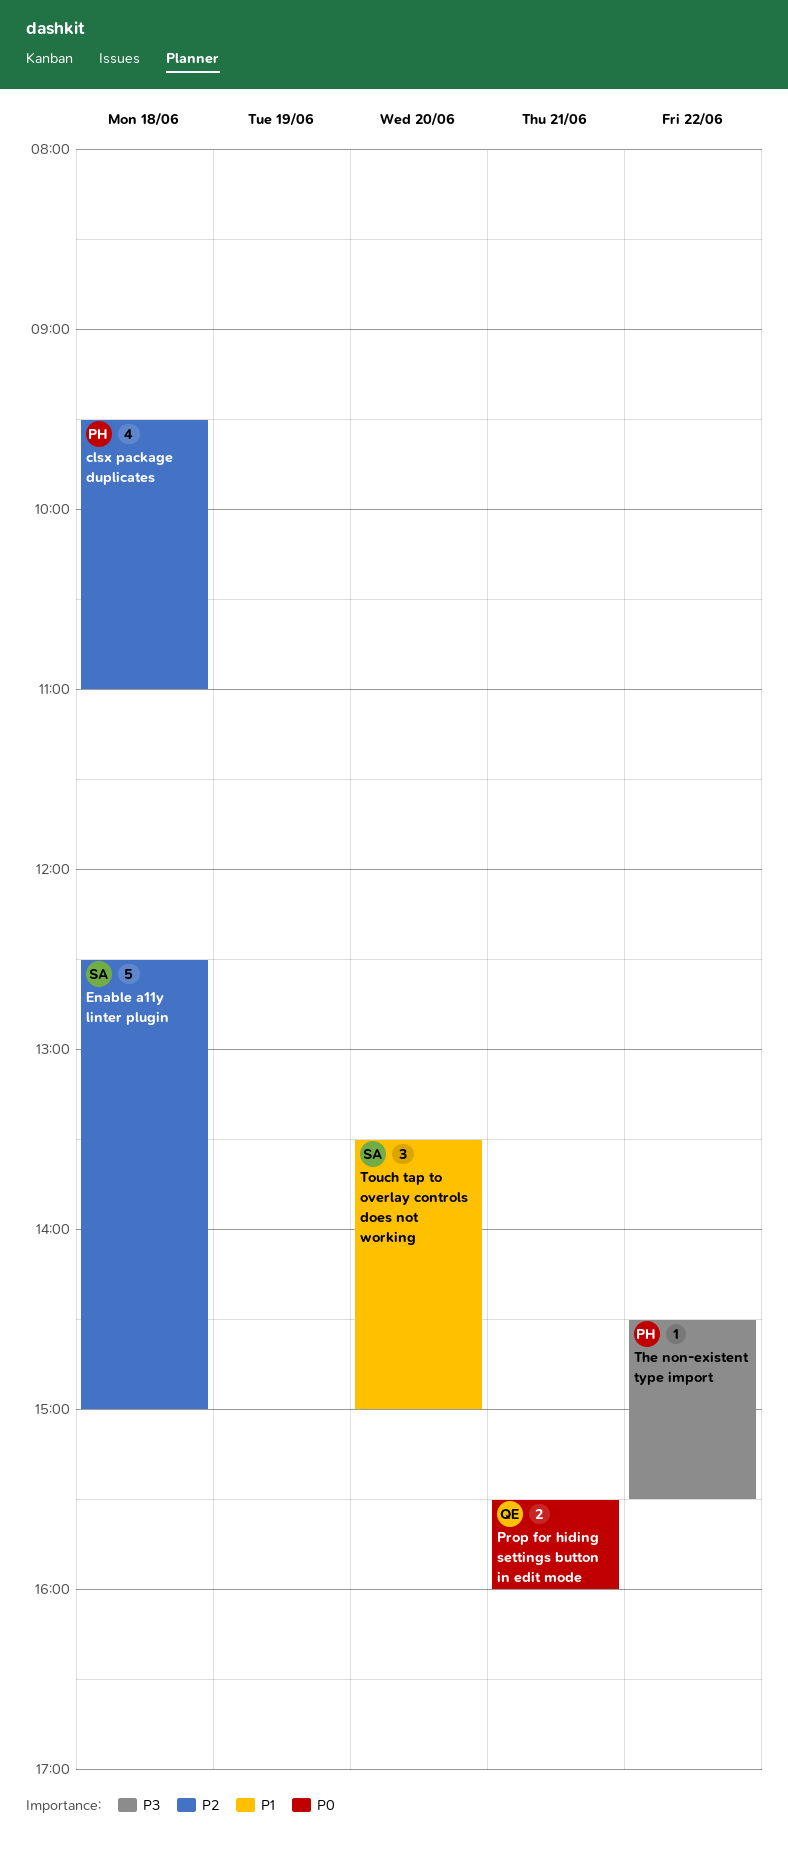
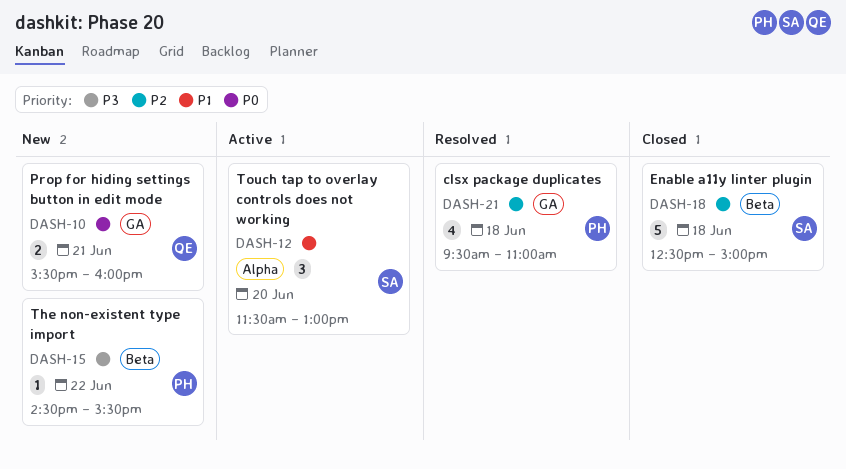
Touch tap to overlay controls does not working, begins: 13:30 -> 11:30
Touch tap to overlay controls does not working, ends: 15:00 -> 13:00

